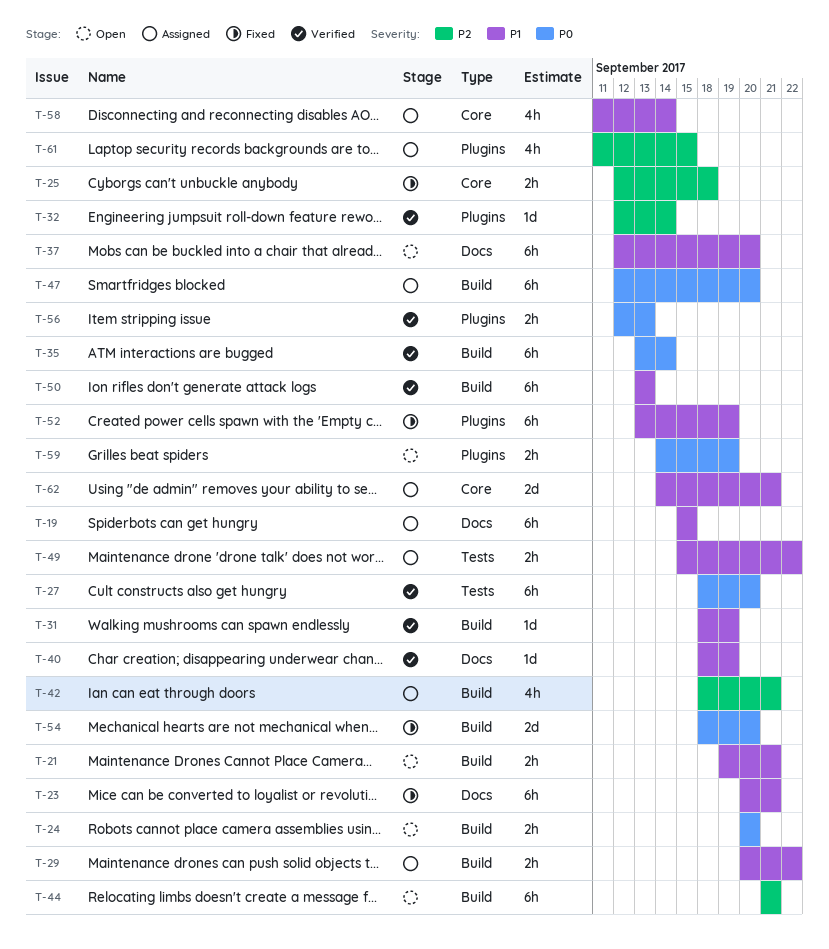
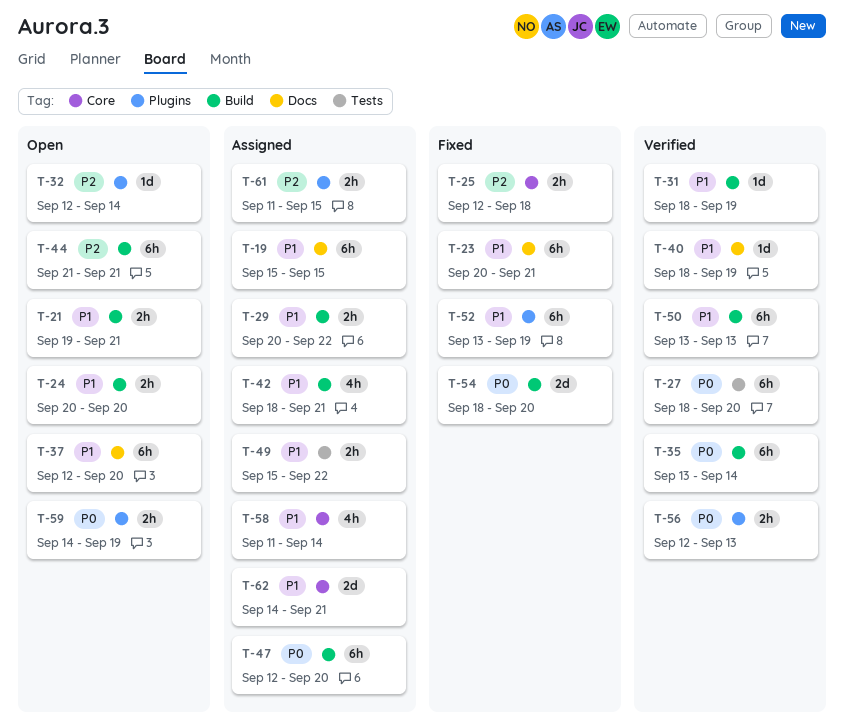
T-24, priority: P0 -> P1
T-32, status: Verified -> Open
T-42, priority: P2 -> P1
T-61, estimate: 4h -> 2h

